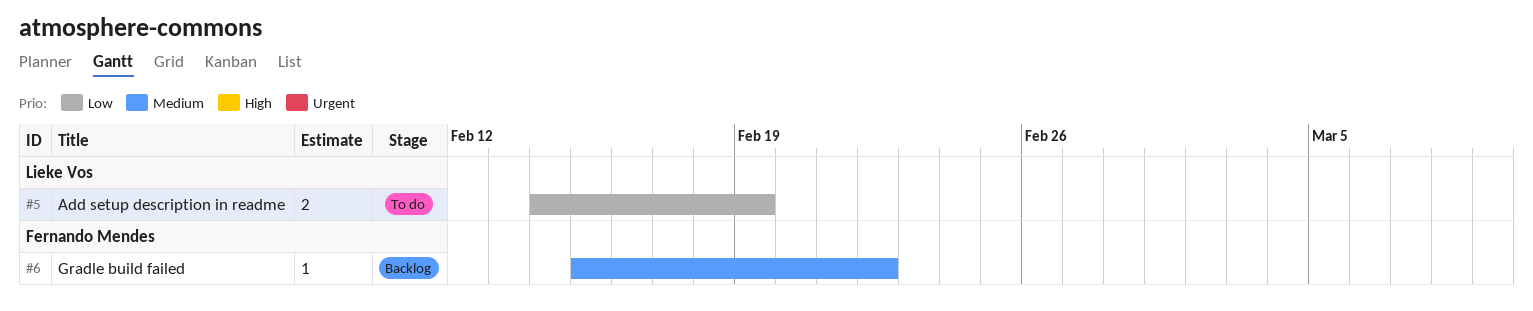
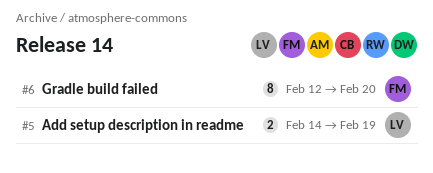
#6, estimate: 1 -> 8
#6, start: Feb 15 -> Feb 12
#6, due: Feb 22 -> Feb 20

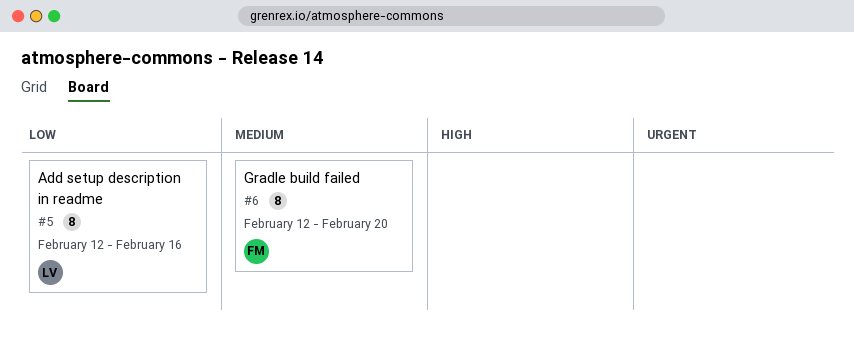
#5, estimate: 2 -> 8
#5, start: Feb 14 -> Feb 12
#5, due: Feb 19 -> Feb 16

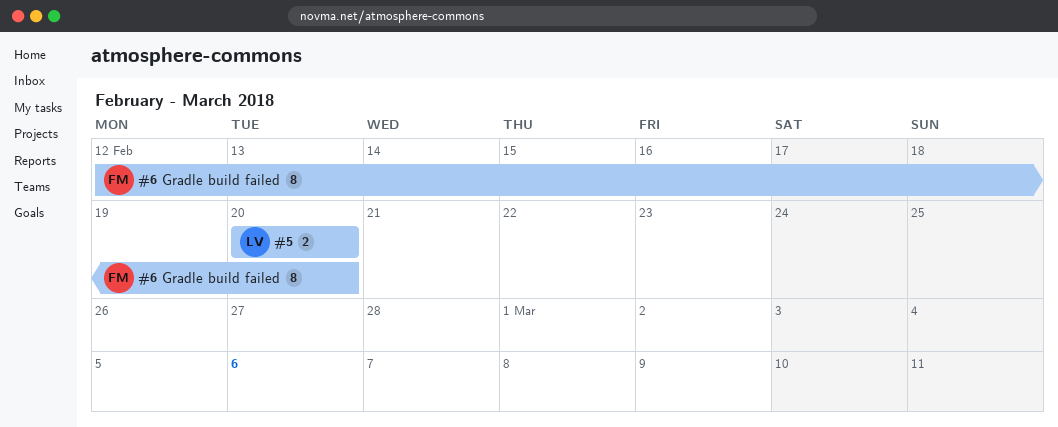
#5, estimate: 8 -> 2
#5, start: Feb 12 -> Feb 20
#5, due: Feb 16 -> Feb 20

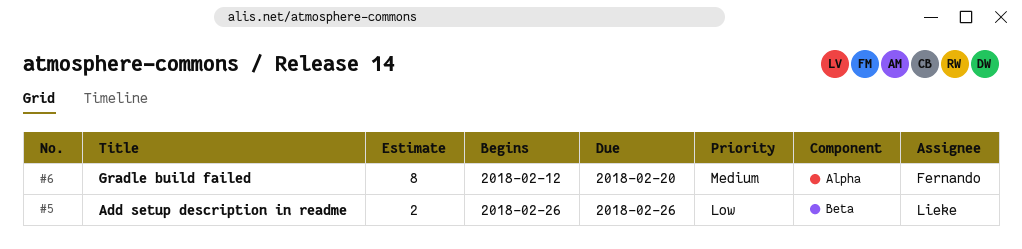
#5, start: Feb 20 -> Feb 26
#5, due: Feb 20 -> Feb 26

